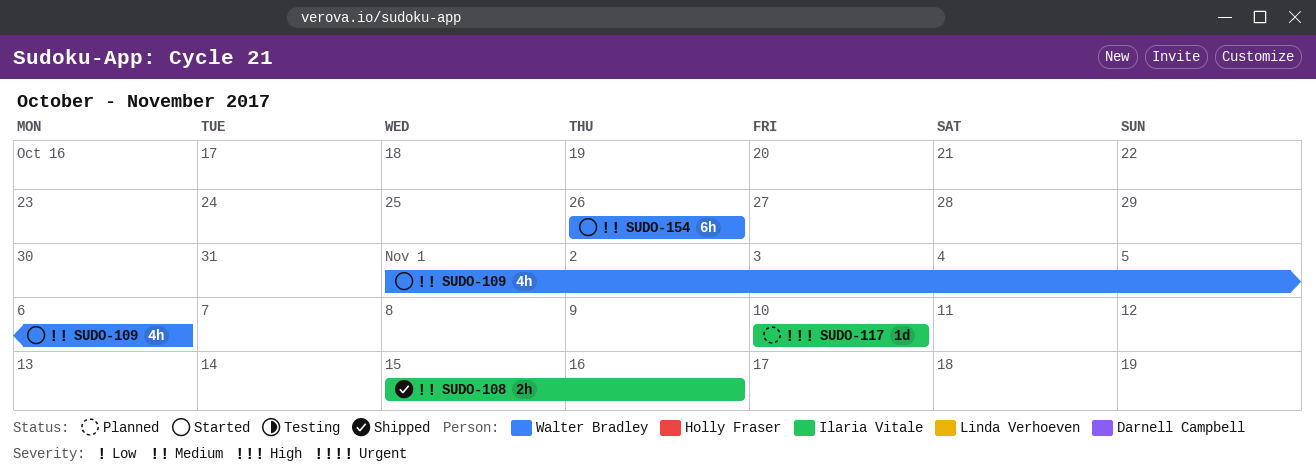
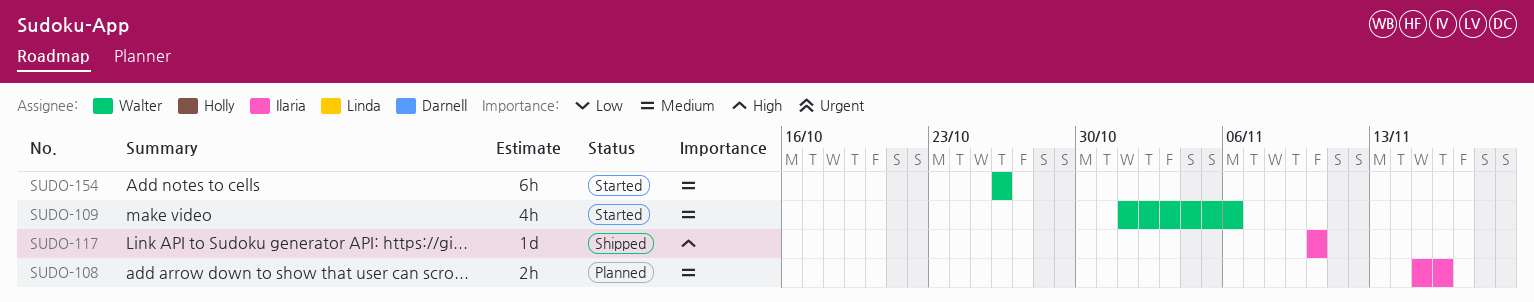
SUDO-108, status: Shipped -> Planned
SUDO-117, status: Planned -> Shipped

